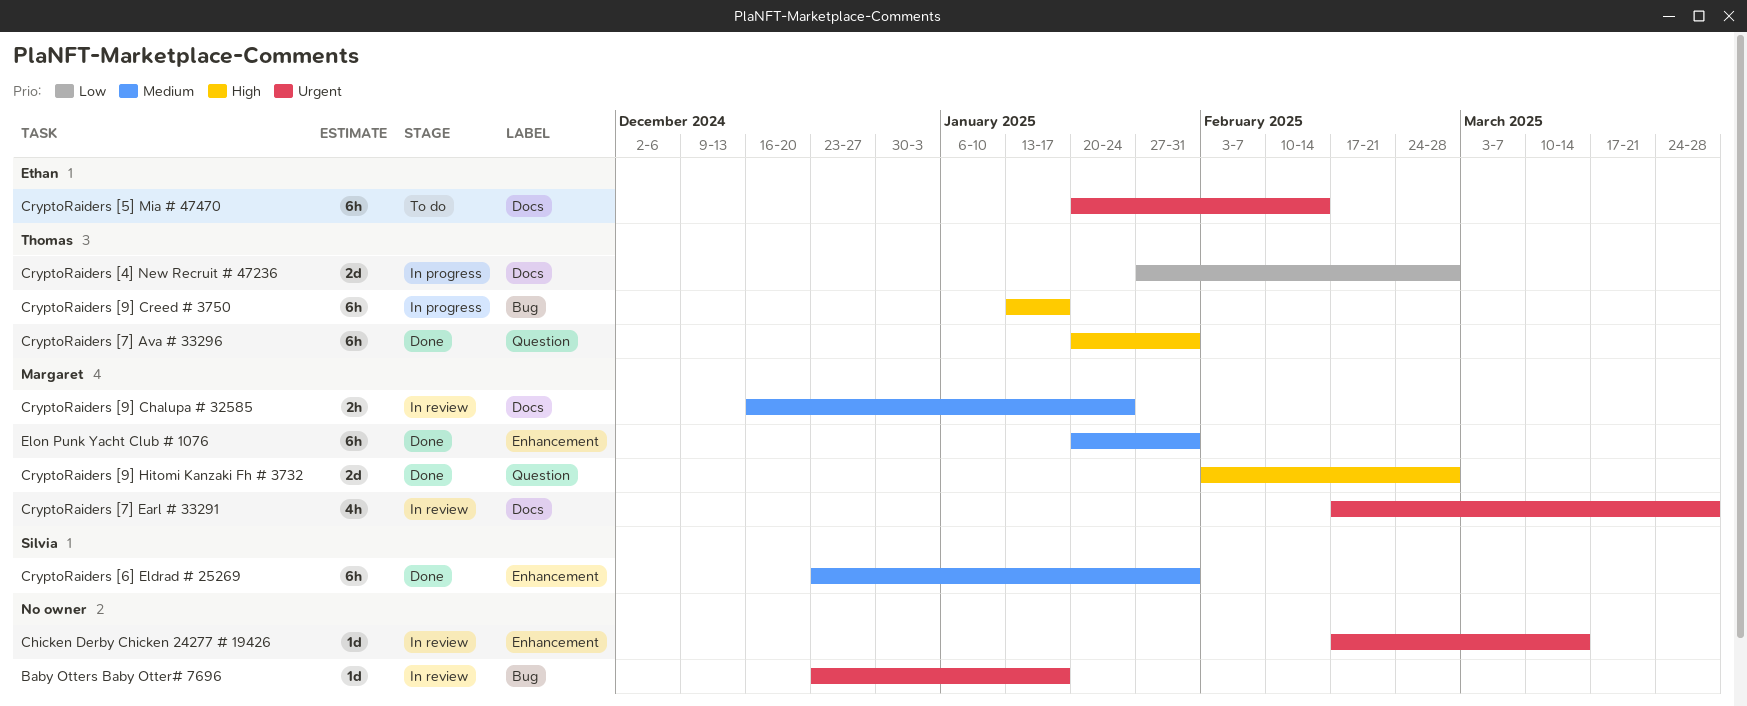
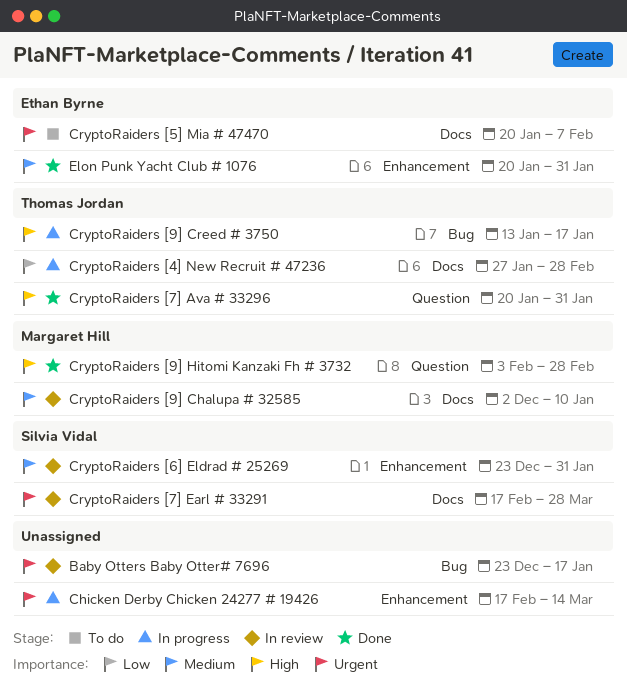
Chicken Derby Chicken 24277 # 19426, status: In review -> In progress
CryptoRaiders [5] Mia # 47470, due: Feb 14 -> Feb 7
CryptoRaiders [6] Eldrad # 25269, status: Done -> In review
CryptoRaiders [7] Earl # 33291, owner: Margaret Hill -> Silvia Vidal
CryptoRaiders [9] Chalupa # 32585, start: Dec 16 -> Dec 2
CryptoRaiders [9] Chalupa # 32585, due: Jan 24 -> Jan 10
Elon Punk Yacht Club # 1076, owner: Margaret Hill -> Ethan Byrne

